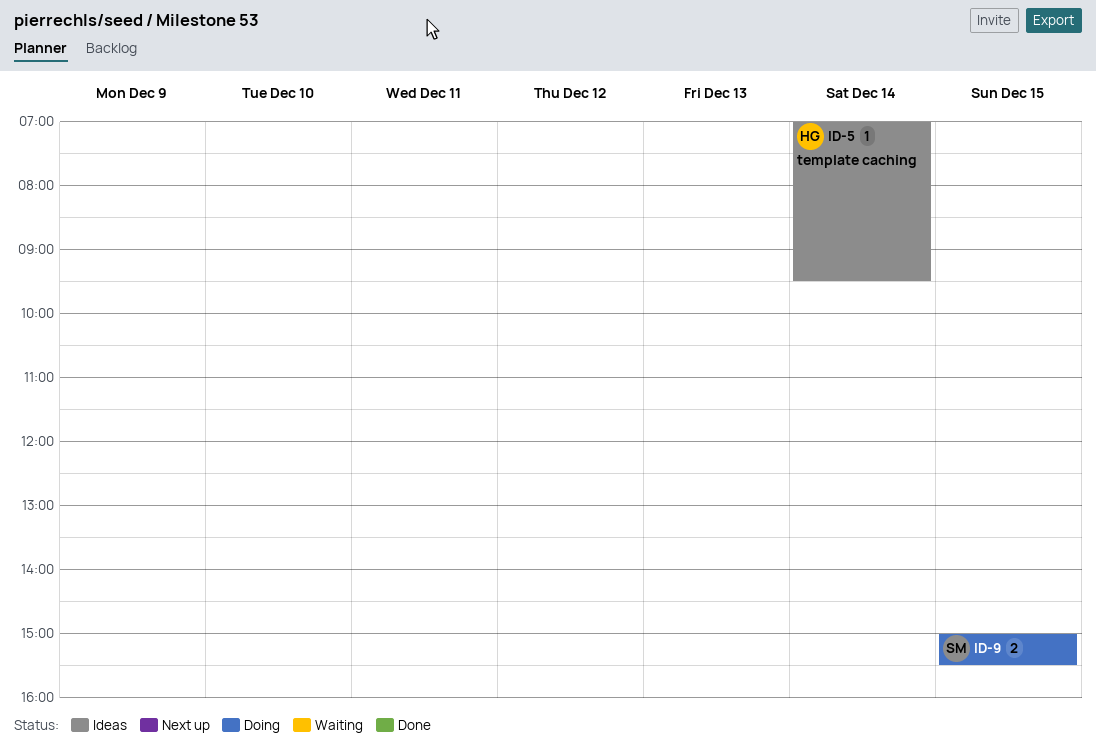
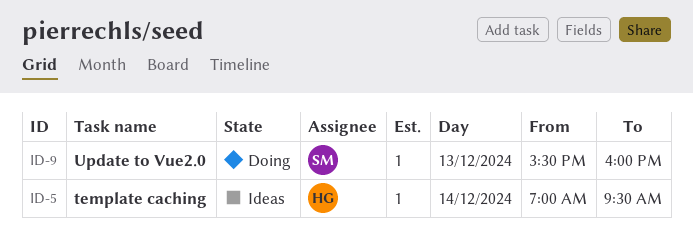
ID-9, estimate: 2 -> 1
ID-9, day: Dec 15 -> Dec 13
ID-9, begins: 15:00 -> 15:30
ID-9, ends: 15:30 -> 16:00

